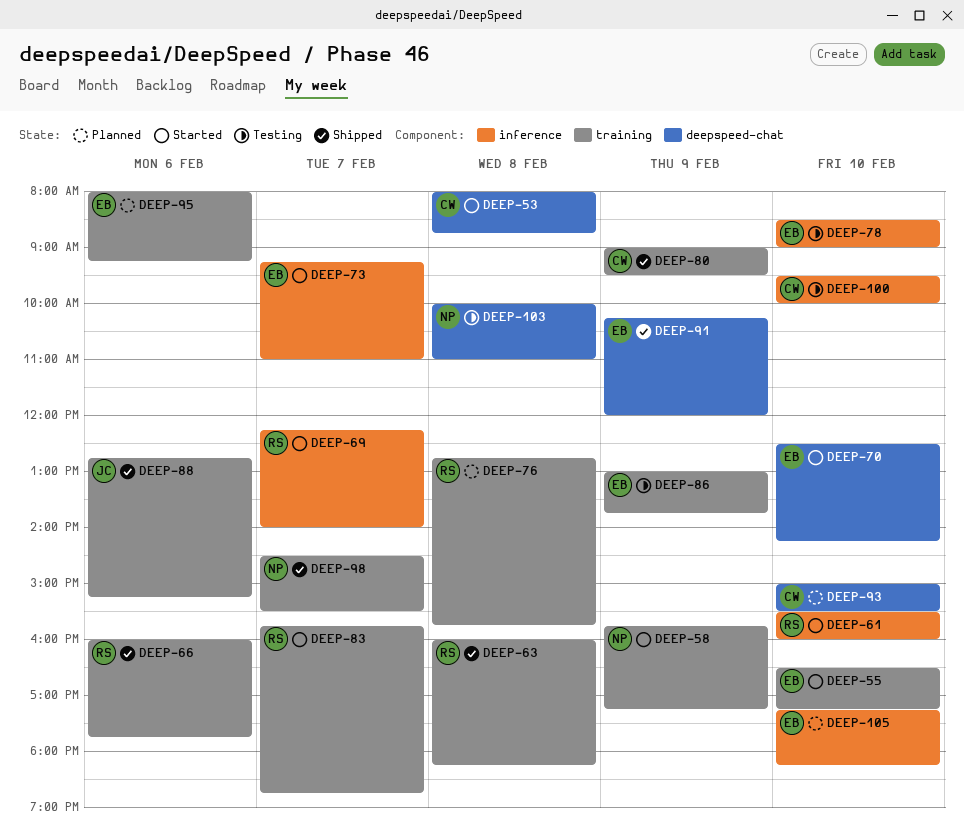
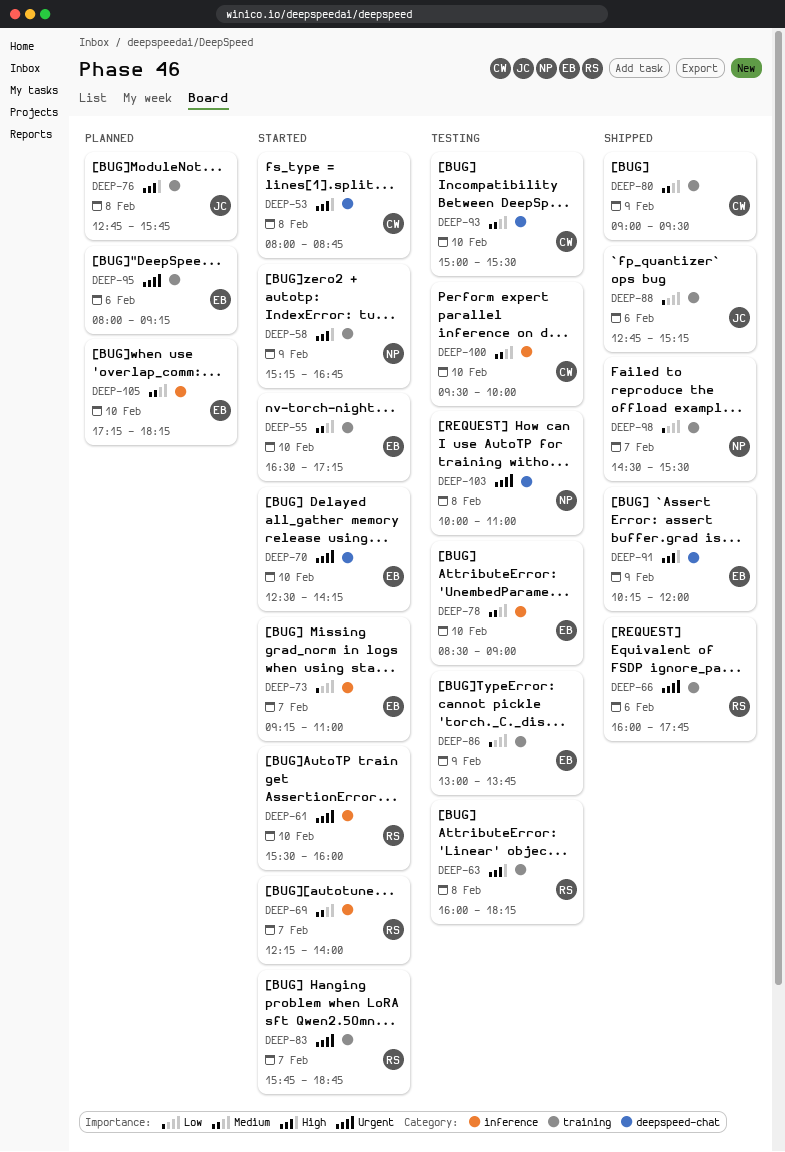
DEEP-58, begins: 15:45 -> 15:15
DEEP-58, ends: 17:15 -> 16:45
DEEP-63, status: Shipped -> Testing
DEEP-76, owner: RS -> JC
DEEP-93, status: Planned -> Testing

